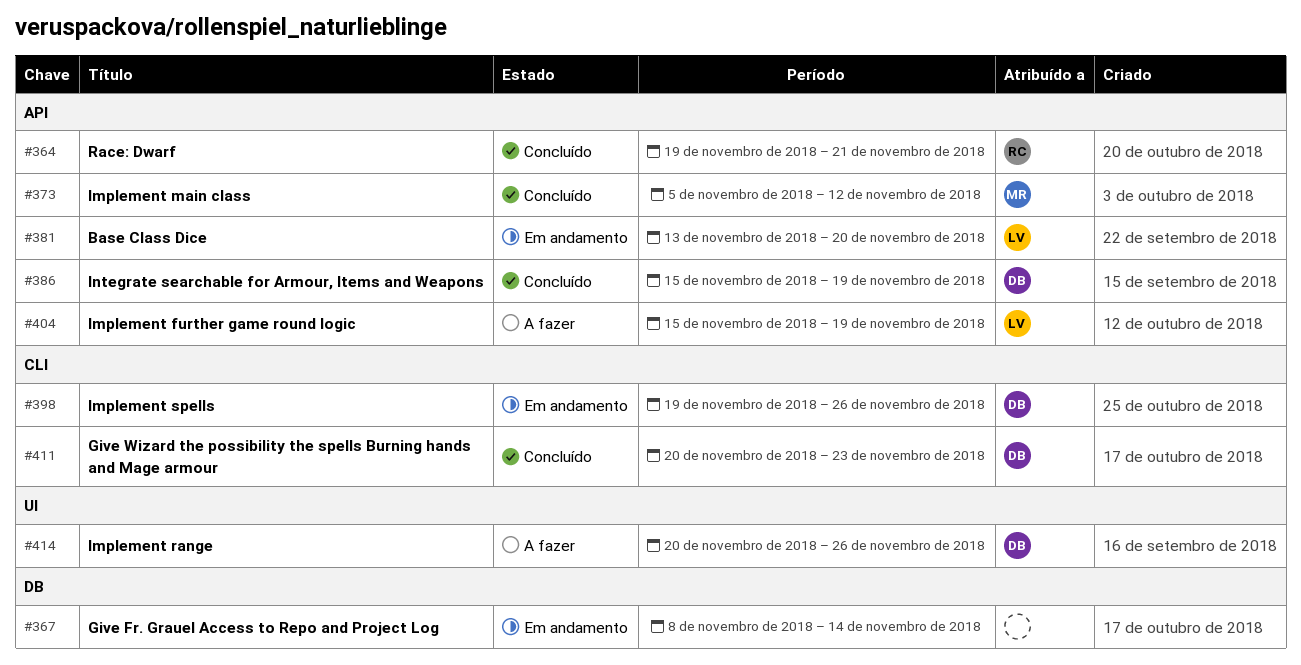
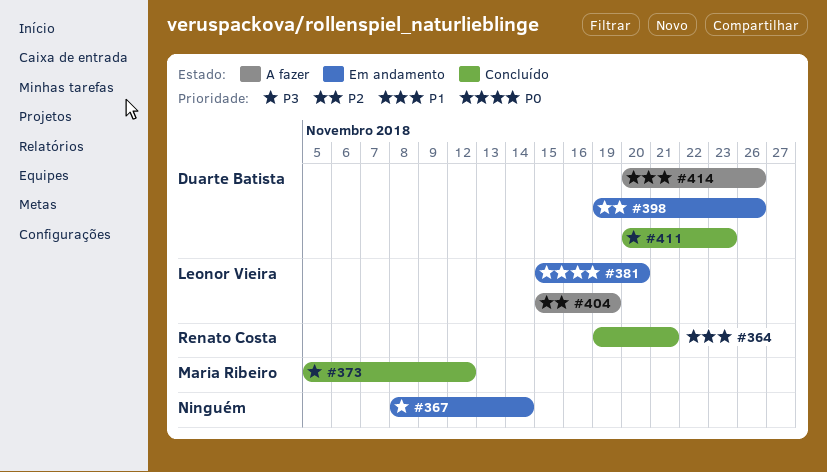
#381, start: Nov 13 -> Nov 15
#386: present -> none

